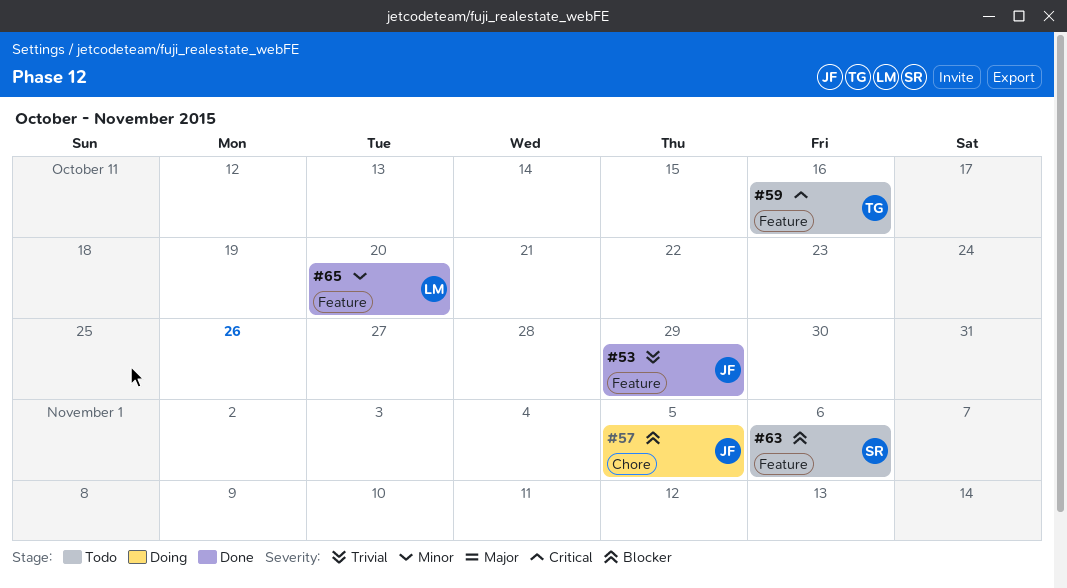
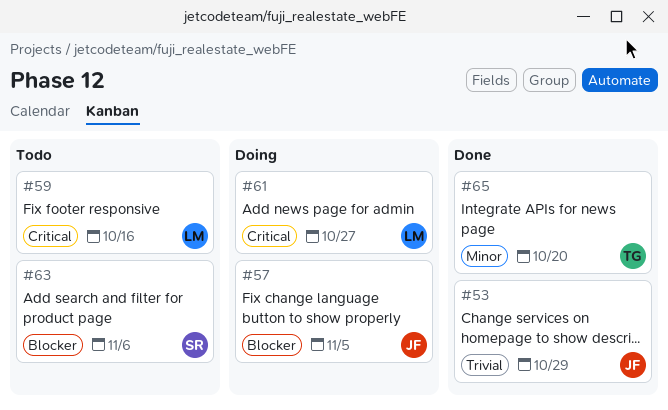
#59, owner: TG -> LM
#61: none -> present
#65, owner: LM -> TG

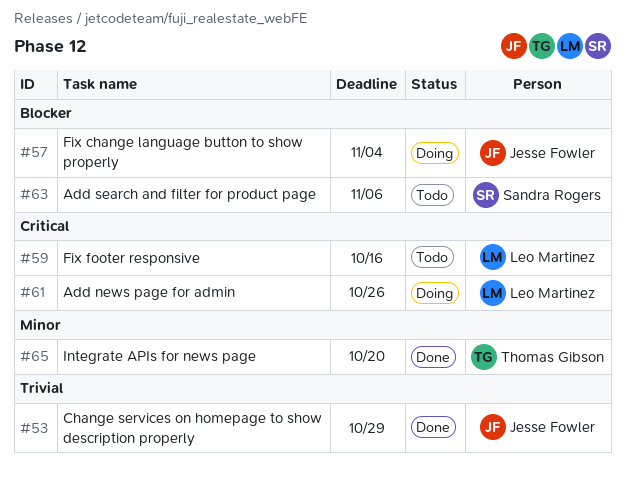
#57, due: Nov 5 -> Nov 4
#61, due: Oct 27 -> Oct 26

